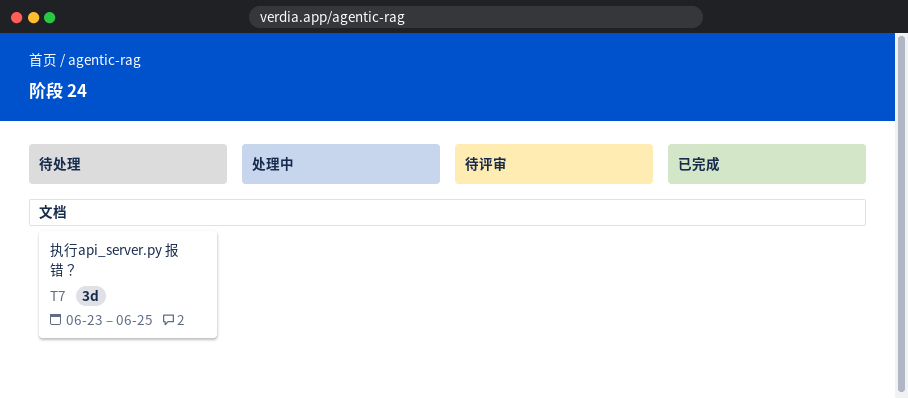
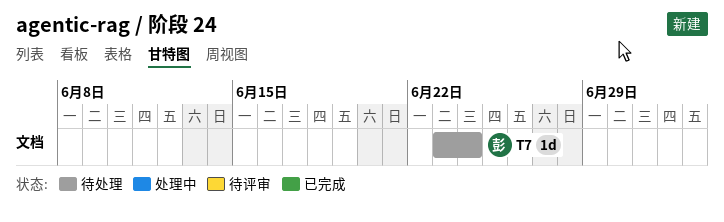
T7, estimate: 3d -> 1d
T7, due: Jun 25 -> Jun 24

